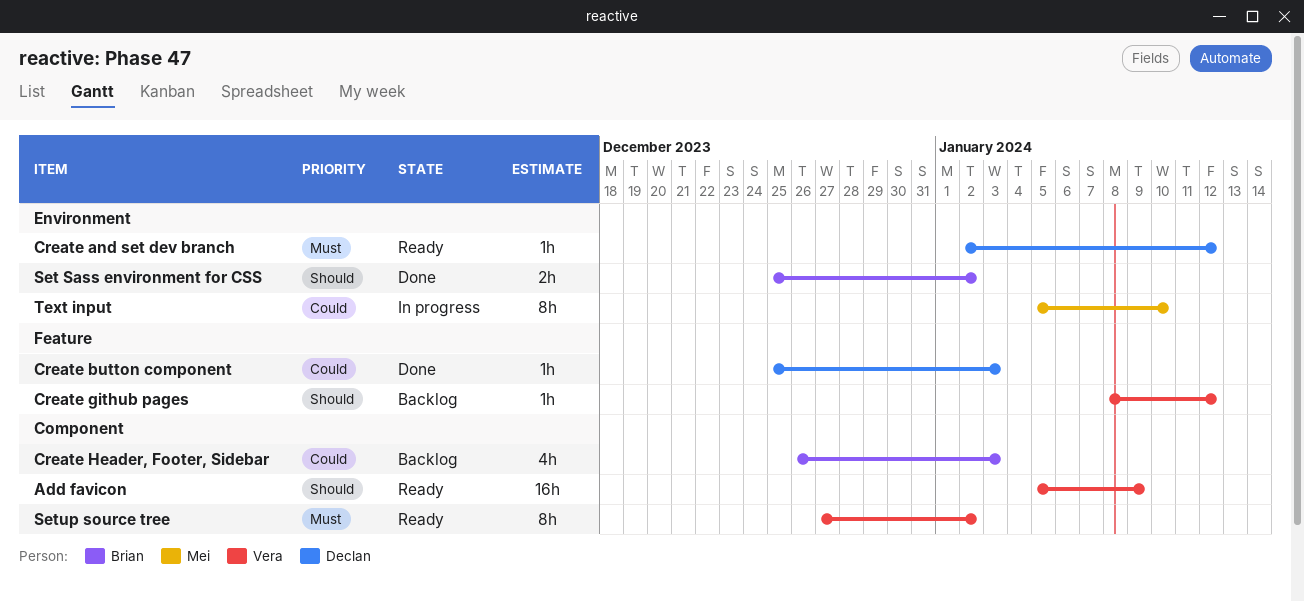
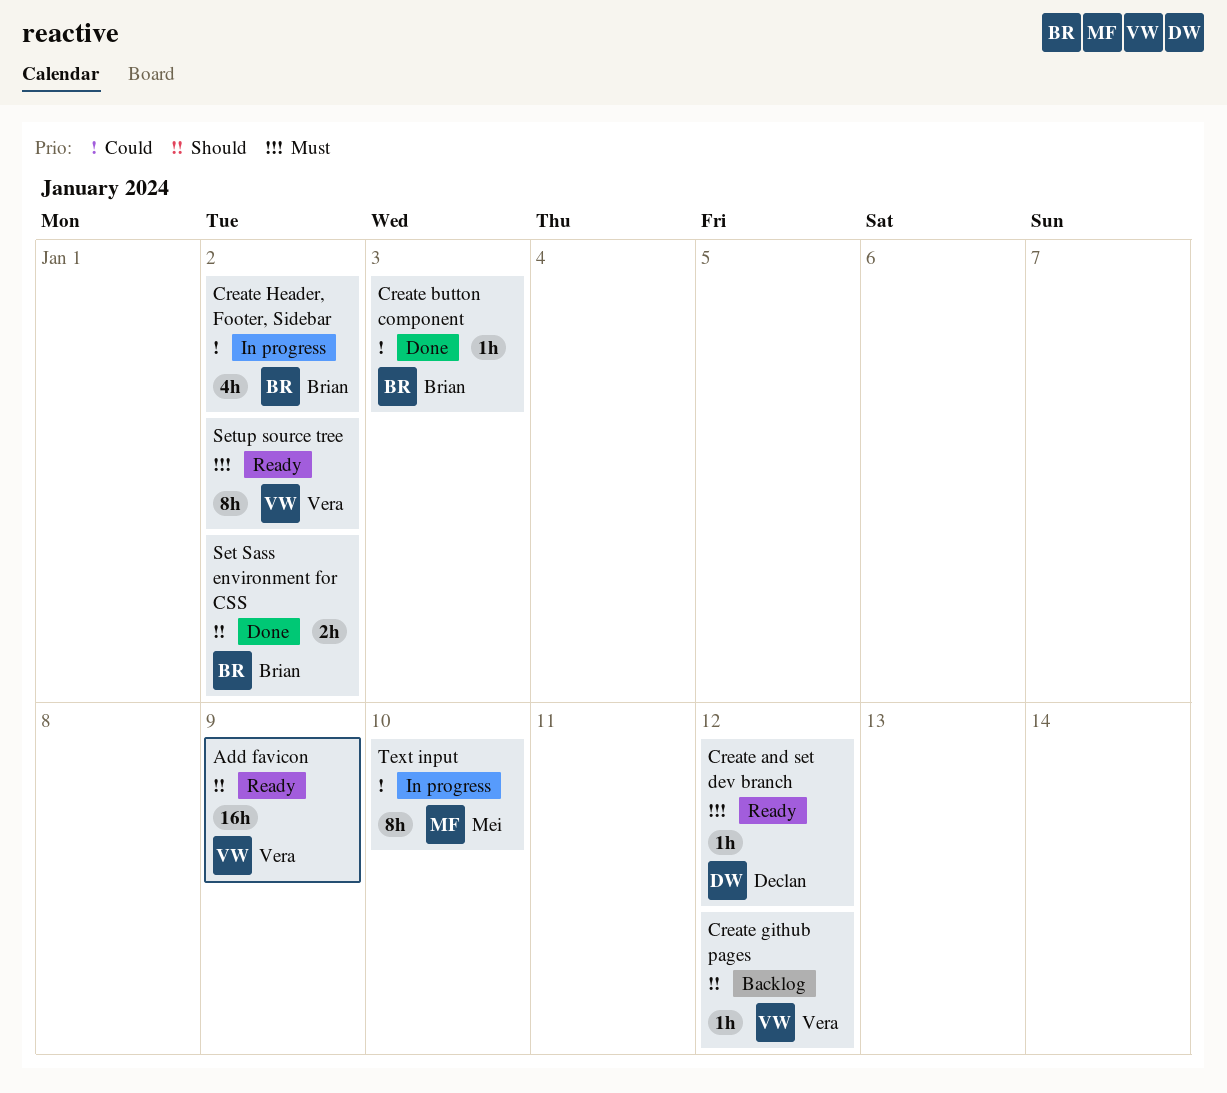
Create button component, owner: Declan -> Brian
Create Header, Footer, Sidebar, status: Backlog -> In progress
Create Header, Footer, Sidebar, due: Jan 3 -> Jan 2

